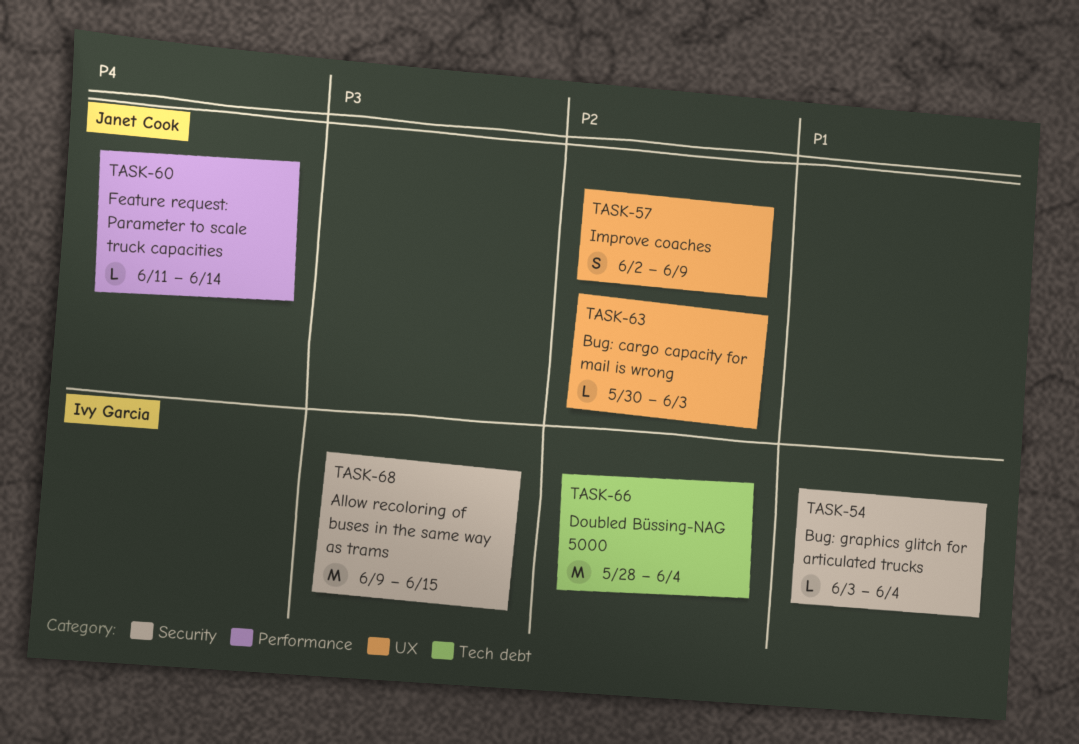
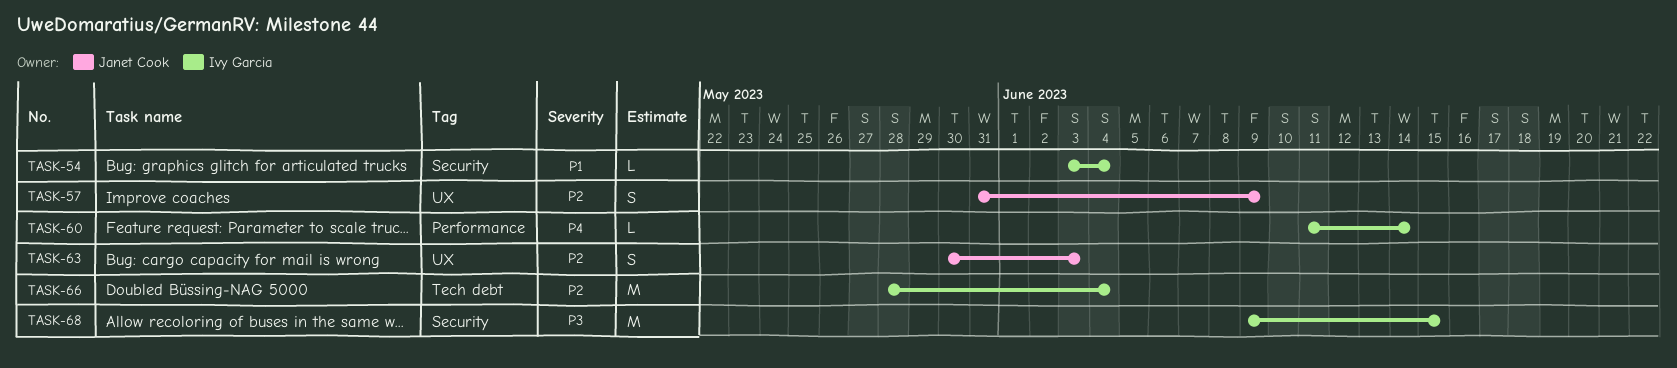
TASK-57, start: Jun 2 -> May 31
TASK-60, owner: Janet Cook -> Ivy Garcia
TASK-63, estimate: L -> S

